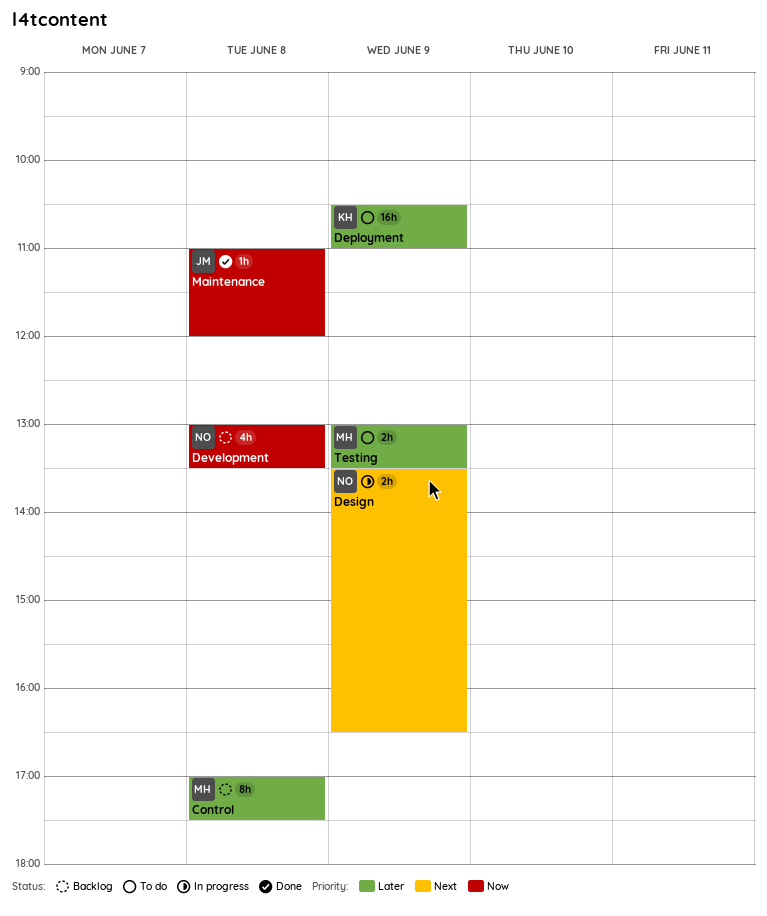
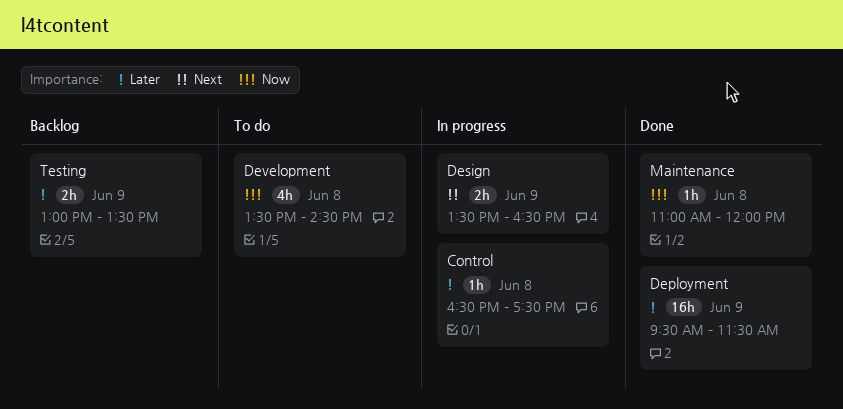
Control, status: Backlog -> In progress
Control, estimate: 8h -> 1h
Control, begins: 17:00 -> 16:30
Deployment, status: To do -> Done
Deployment, begins: 10:30 -> 09:30
Deployment, ends: 11:00 -> 11:30
Development, status: Backlog -> To do
Development, begins: 13:00 -> 13:30
Development, ends: 13:30 -> 14:30
Testing, status: To do -> Backlog

